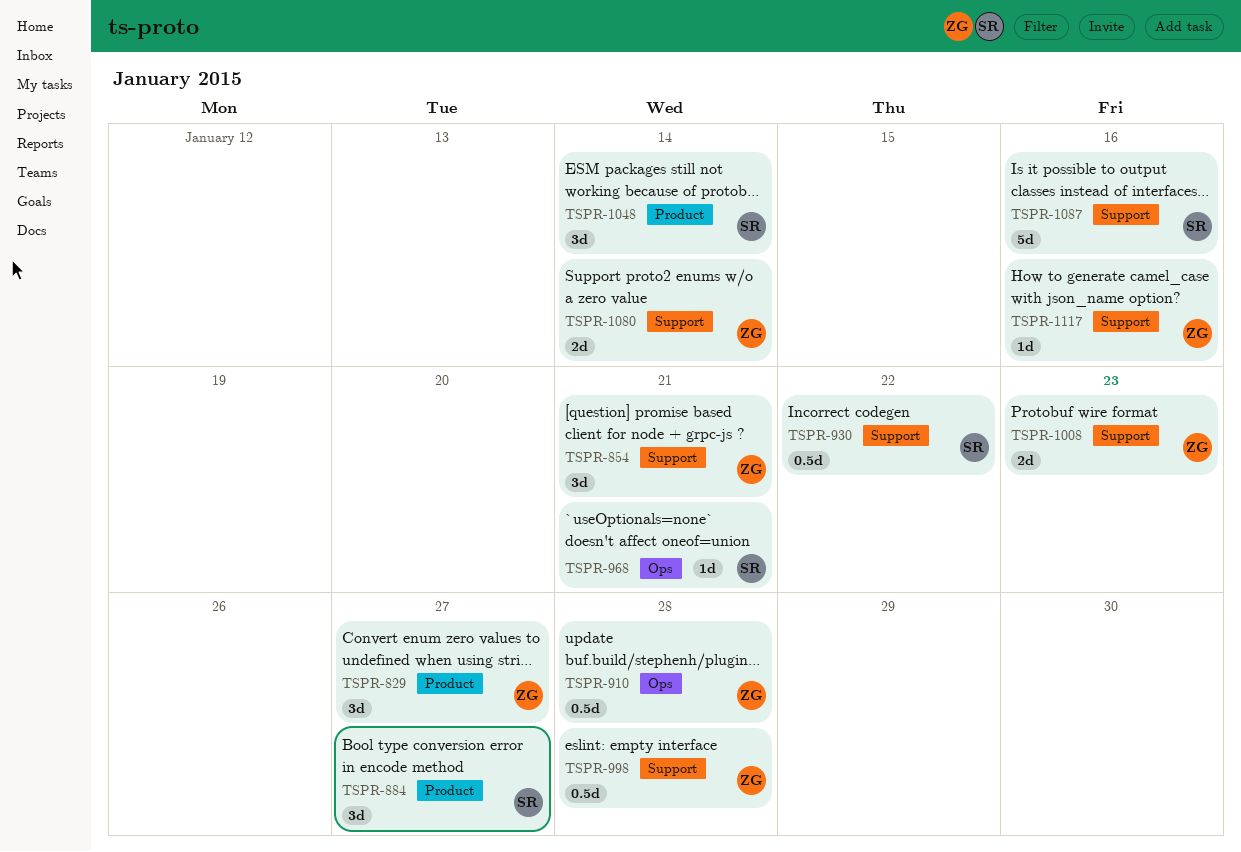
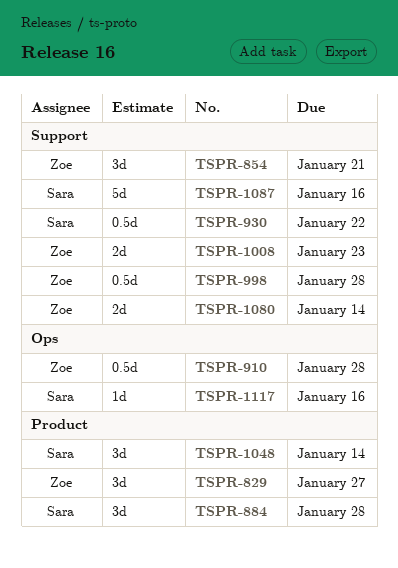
TSPR-884, due: Jan 27 -> Jan 28
TSPR-968: present -> none
TSPR-1117, owner: Zoe -> Sara
TSPR-1117, label: Support -> Ops

